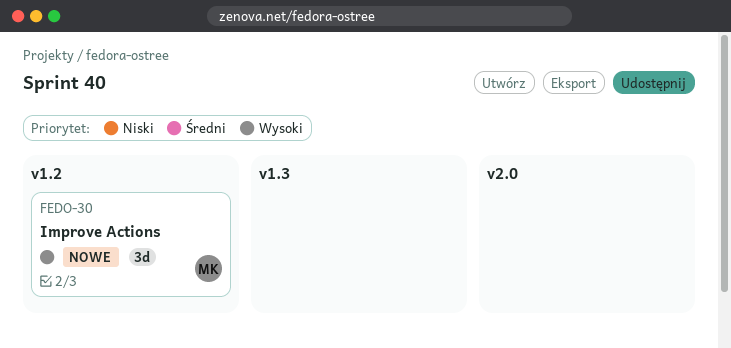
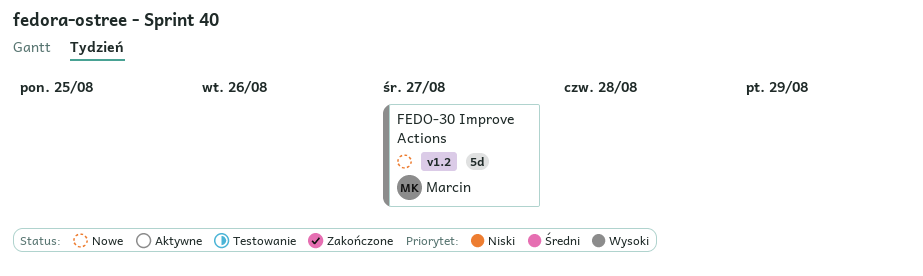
FEDO-30, estimate: 3d -> 5d

